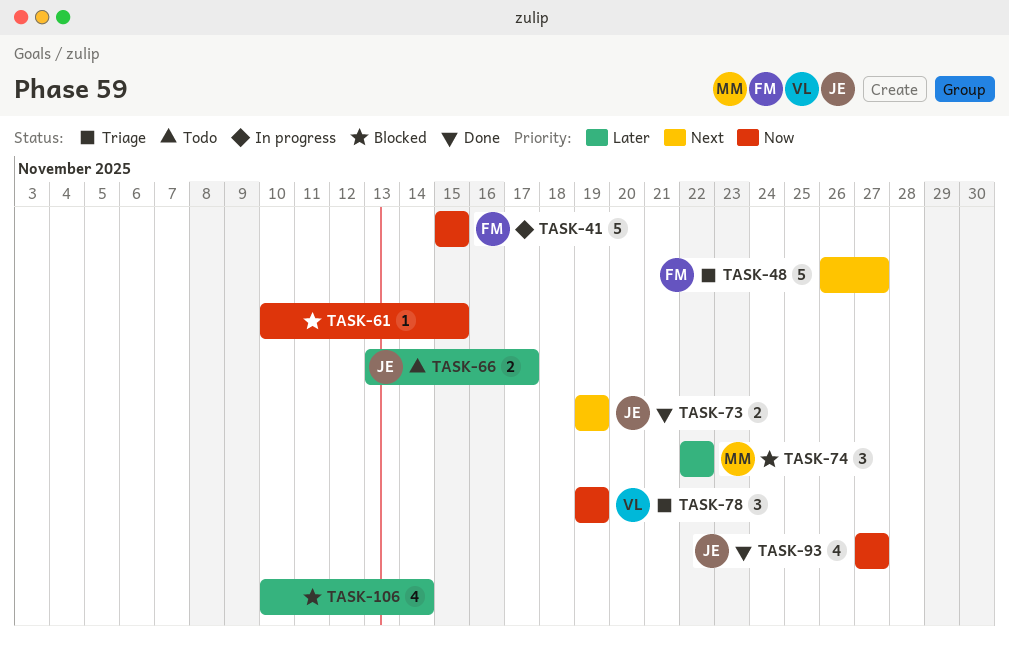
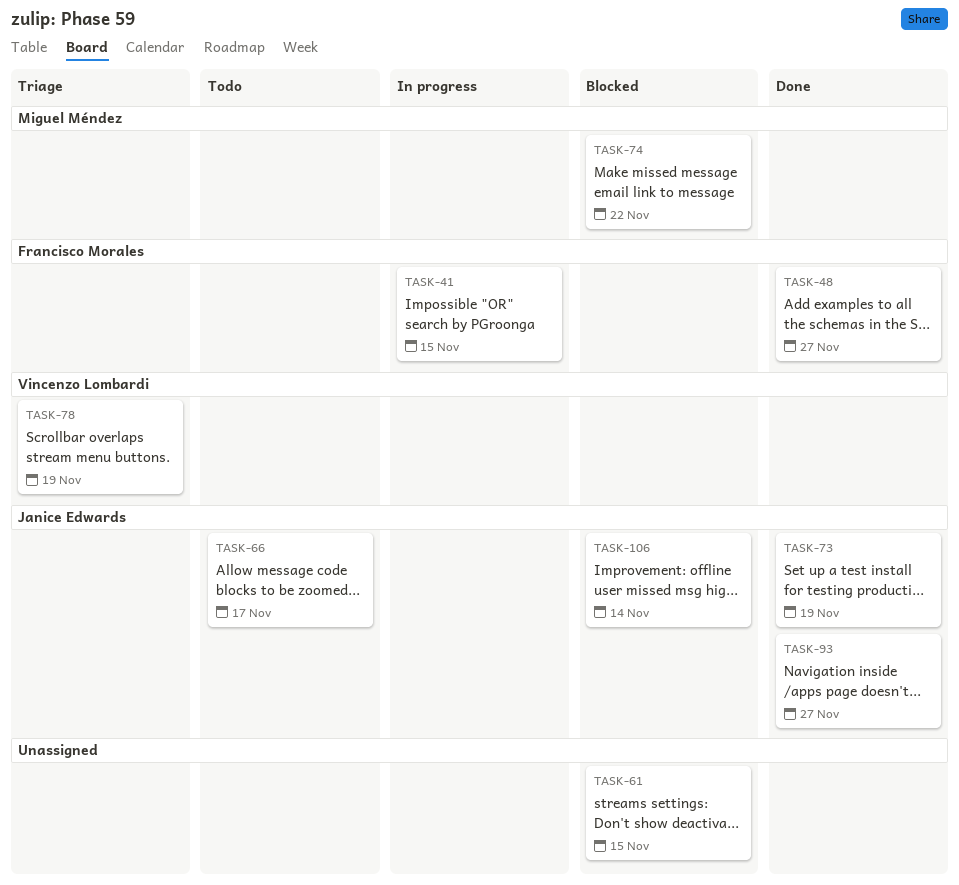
TASK-48, status: Triage -> Done
TASK-106, owner: none -> Janice Edwards

